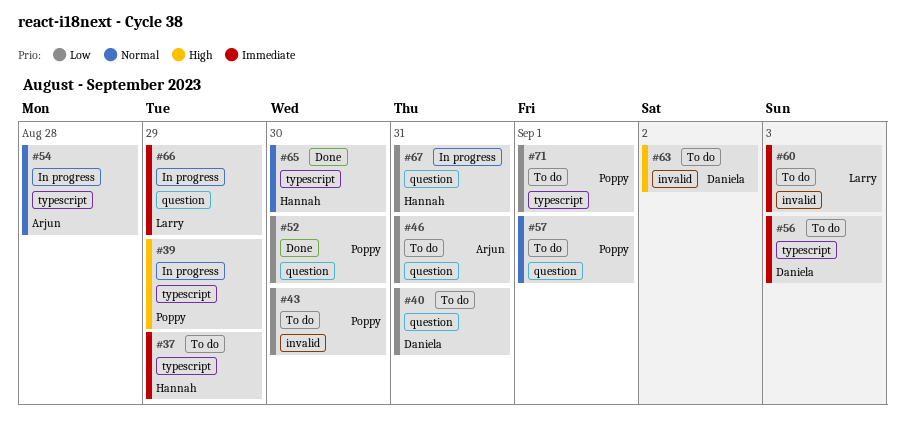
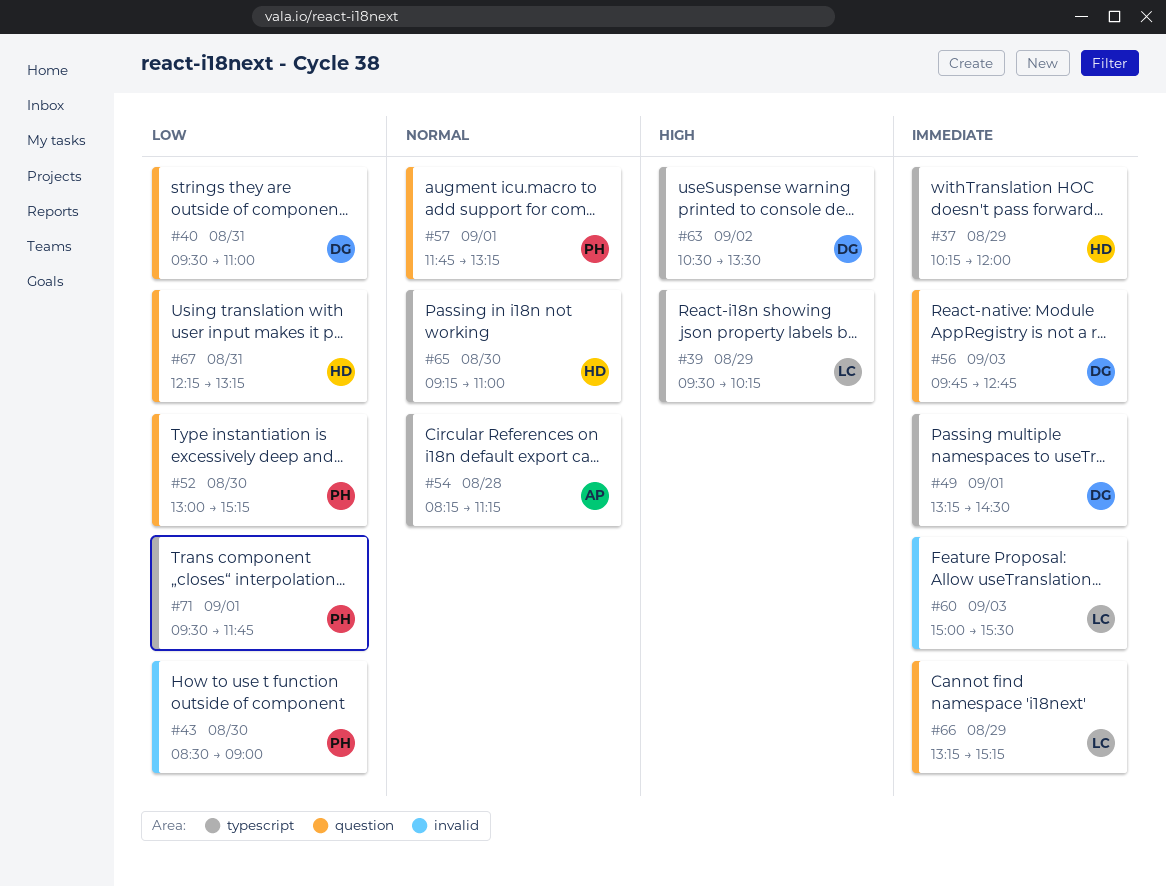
#39, owner: Poppy -> Larry
#46: present -> none
#49: none -> present
#56, label: typescript -> question
#63, label: invalid -> typescript

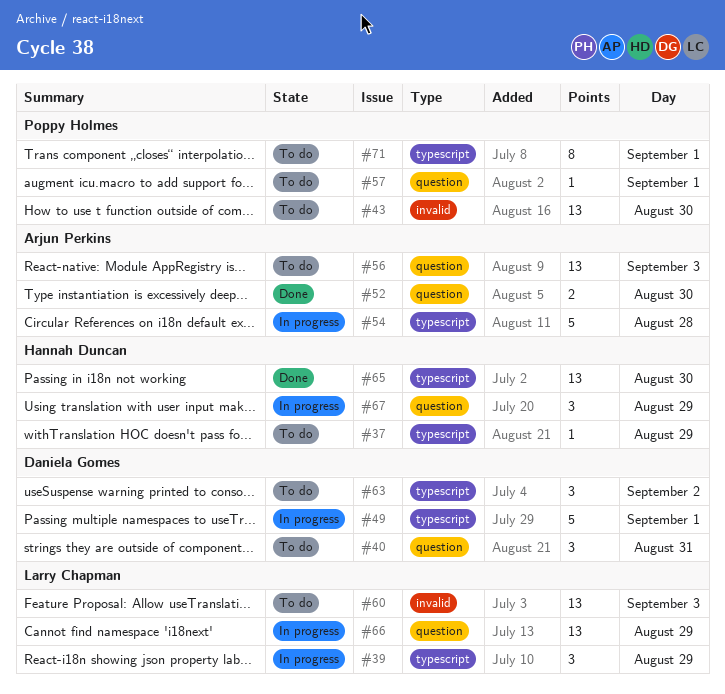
#52, owner: Poppy Holmes -> Arjun Perkins
#56, owner: Daniela Gomes -> Arjun Perkins
#67, day: Aug 31 -> Aug 29

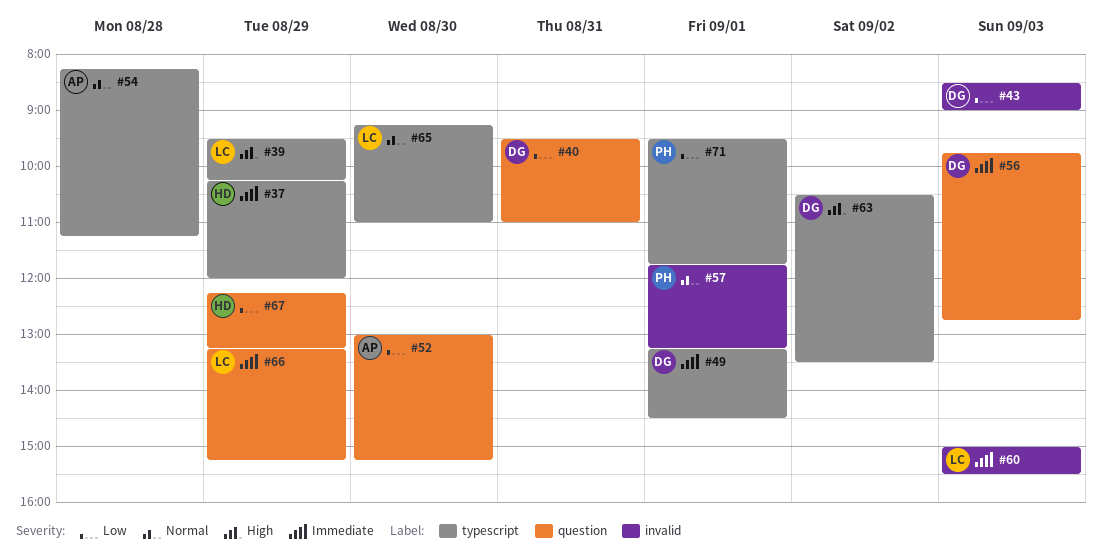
#43, owner: Poppy Holmes -> Daniela Gomes
#43, day: Aug 30 -> Sep 3
#56, owner: Arjun Perkins -> Daniela Gomes
#57, label: question -> invalid
#65, owner: Hannah Duncan -> Larry Chapman

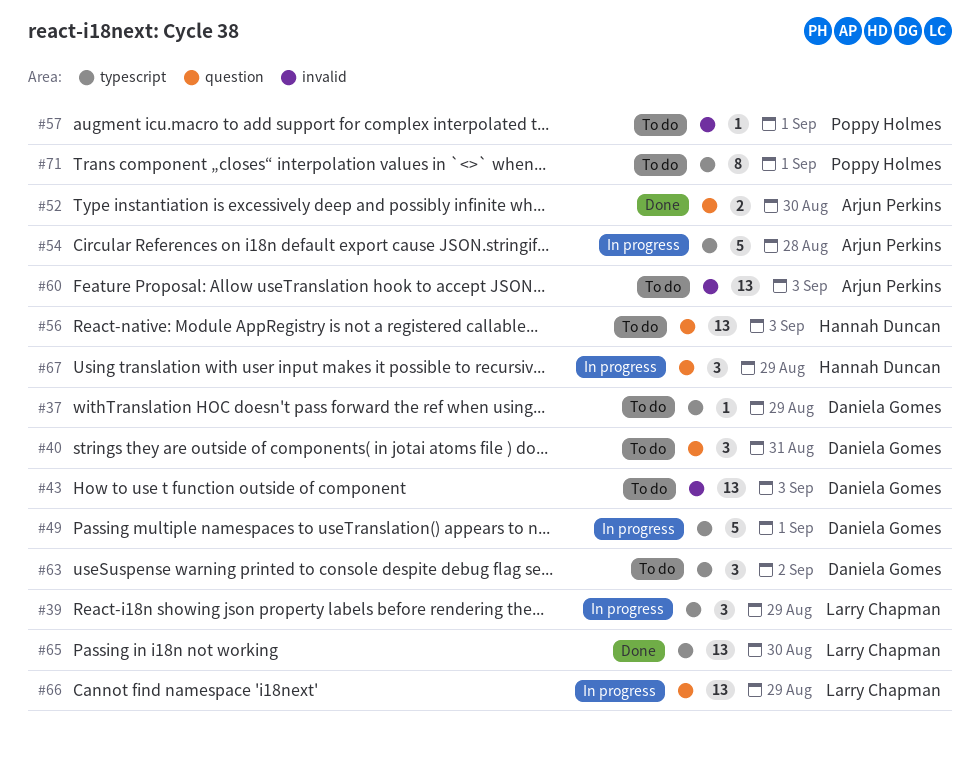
#37, owner: Hannah Duncan -> Daniela Gomes
#56, owner: Daniela Gomes -> Hannah Duncan
#60, owner: Larry Chapman -> Arjun Perkins

